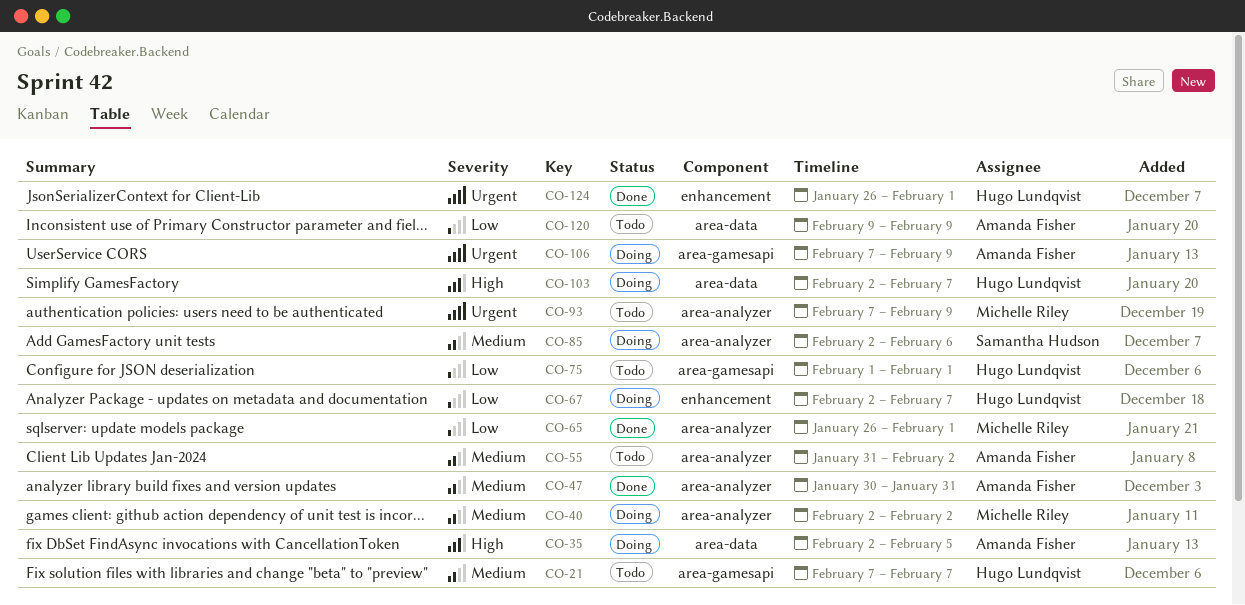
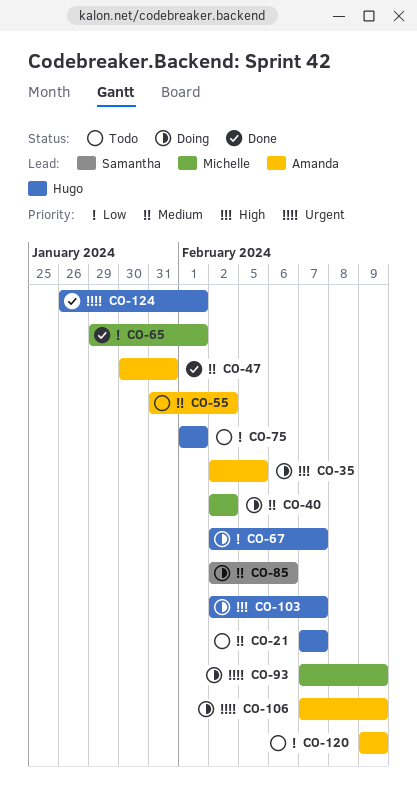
CO-65, start: Jan 26 -> Jan 29
CO-93, status: Todo -> Doing

